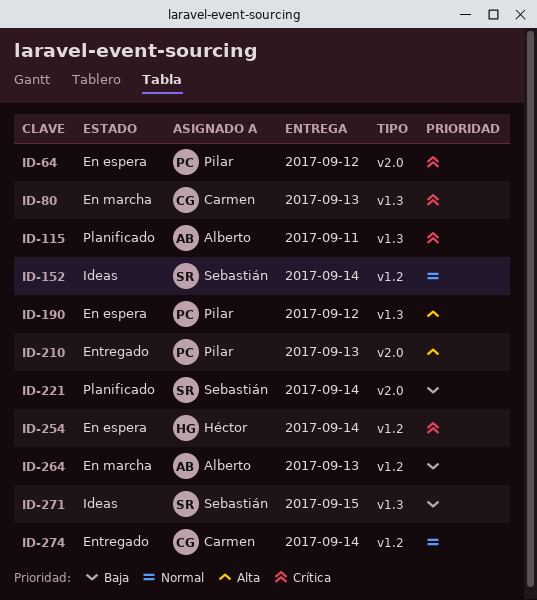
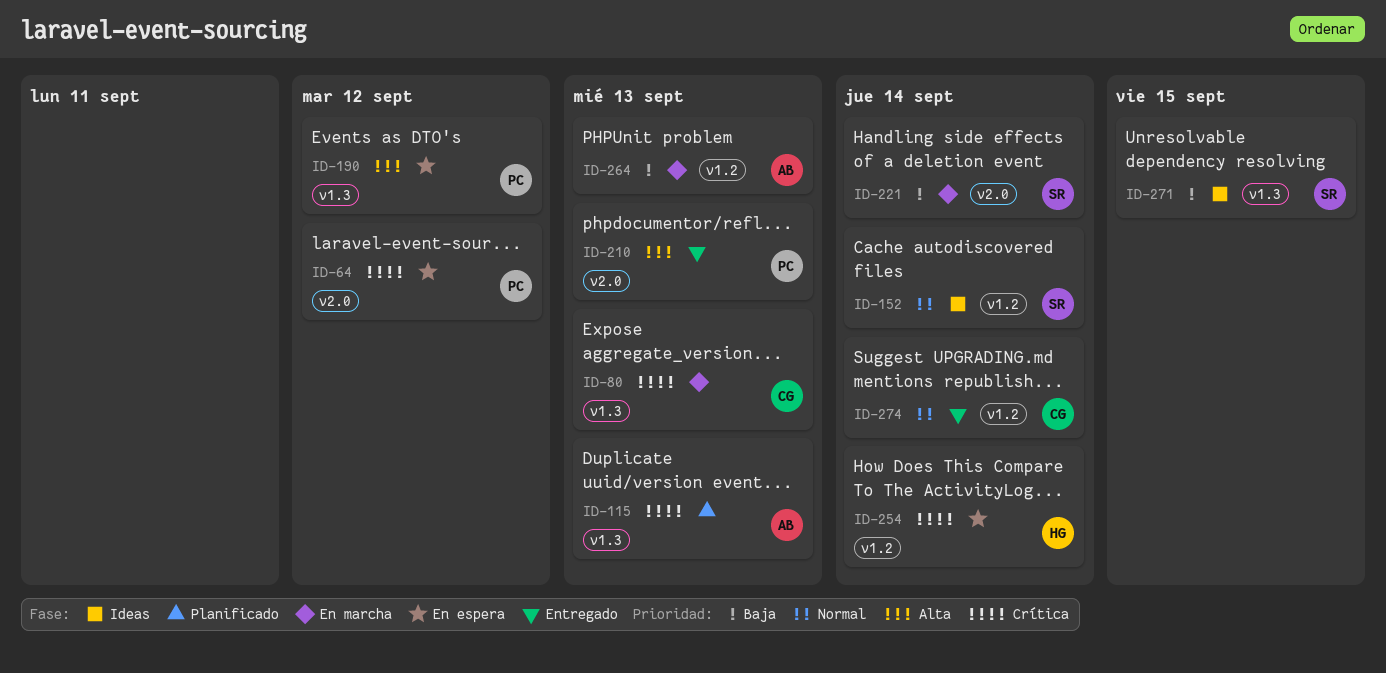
ID-115, due: Sep 11 -> Sep 13
ID-221, status: Planificado -> En marcha

